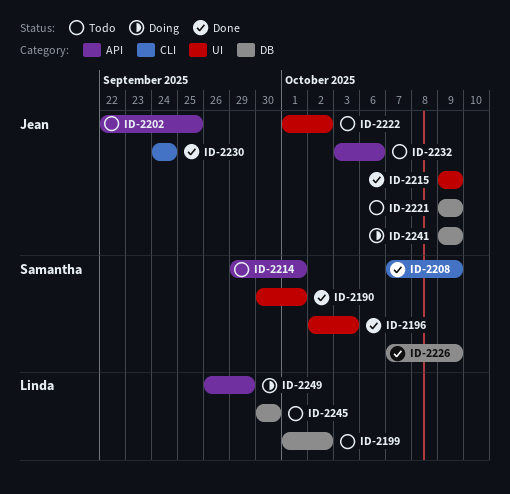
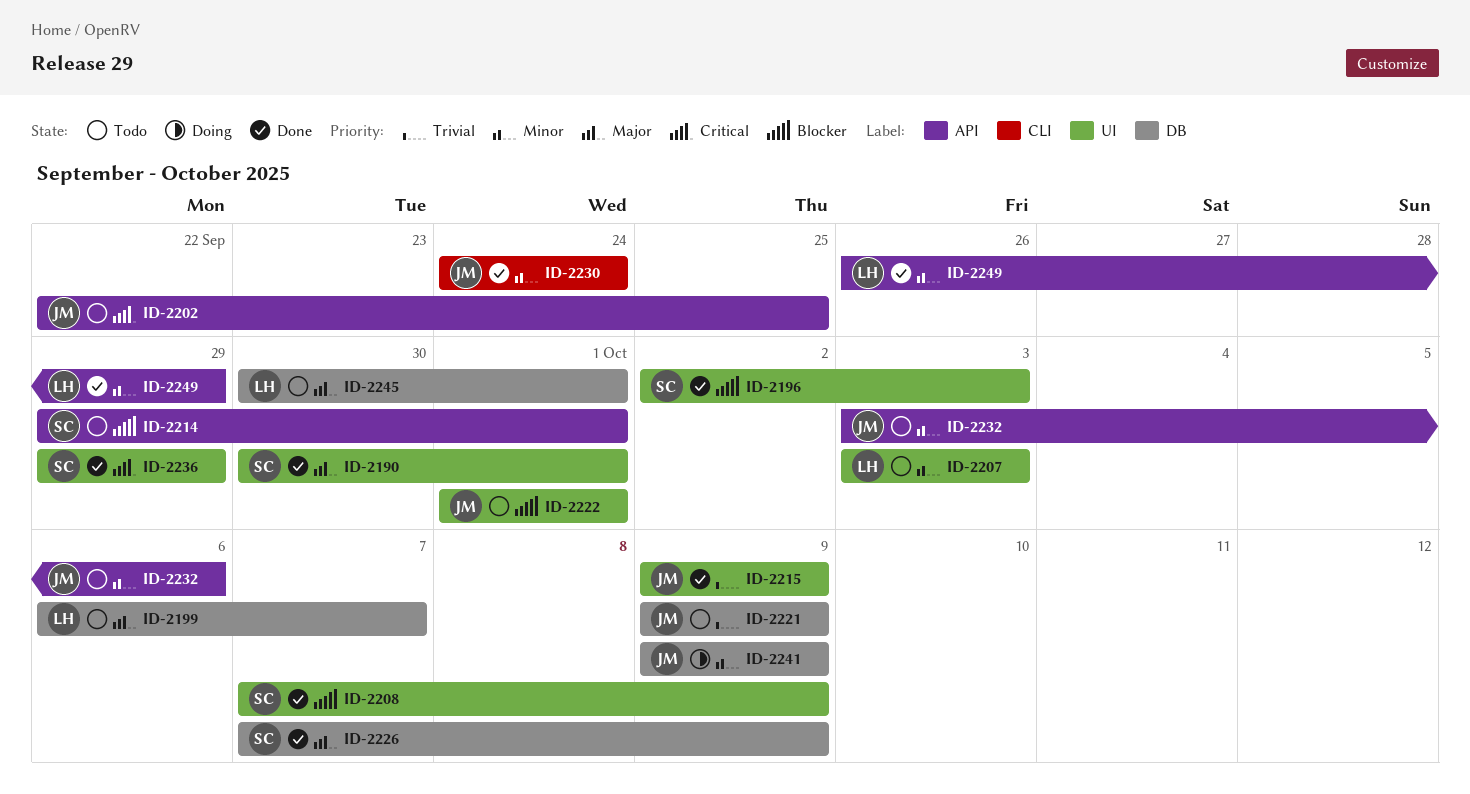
ID-2199, start: Oct 1 -> Oct 6
ID-2199, due: Oct 2 -> Oct 7
ID-2207: none -> present
ID-2208, label: CLI -> UI
ID-2222, due: Oct 2 -> Oct 1
ID-2236: none -> present
ID-2245, due: Sep 30 -> Oct 1
ID-2249, status: Doing -> Done

